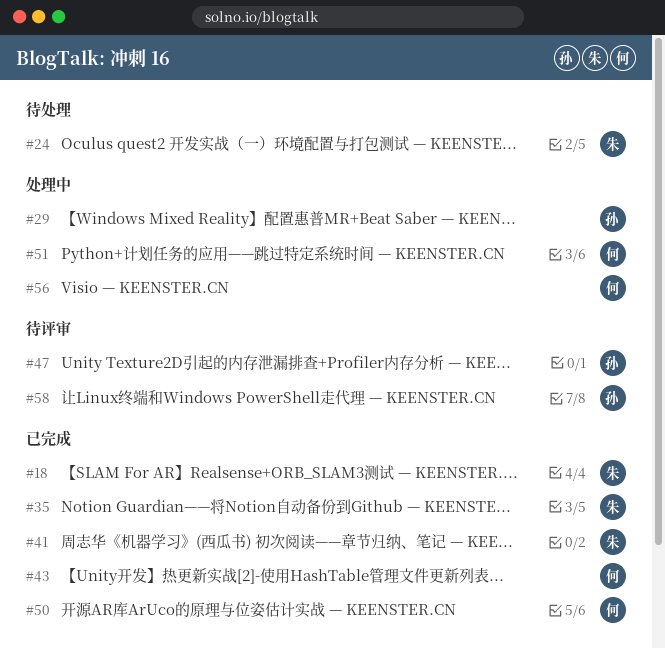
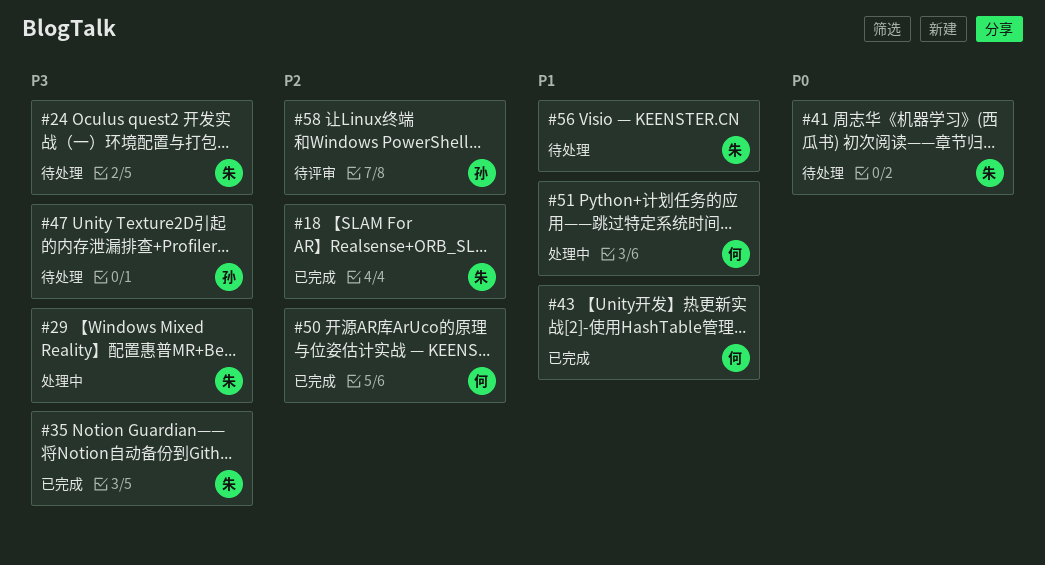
#29, owner: 孙 -> 朱
#41, status: 已完成 -> 待处理
#47, status: 待评审 -> 待处理
#56, status: 处理中 -> 待处理
#56, owner: 何 -> 朱

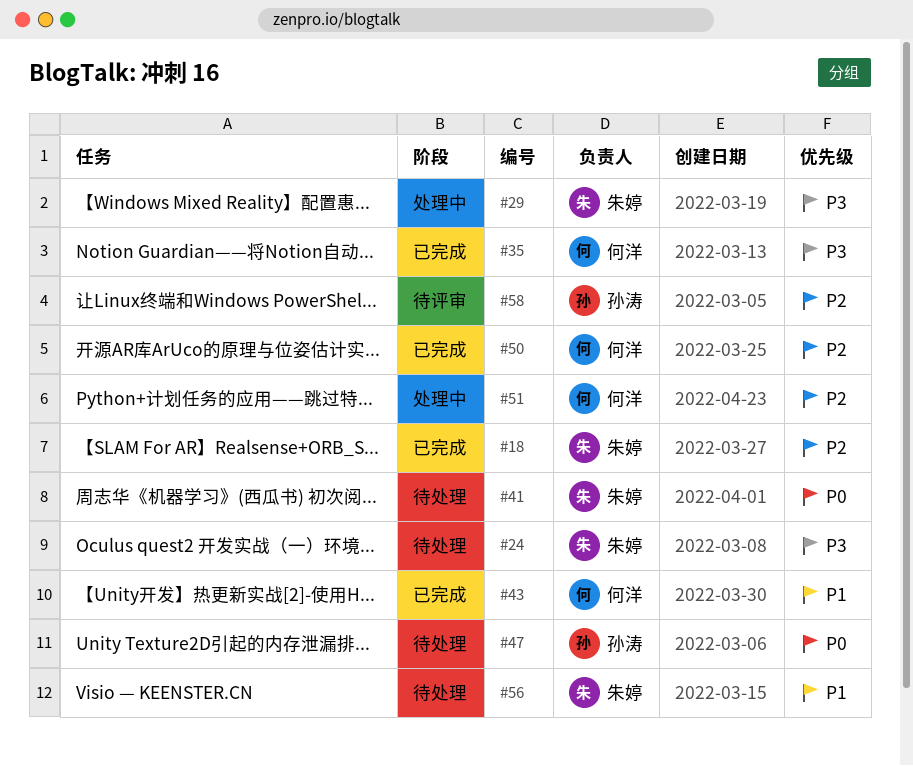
#35, owner: 朱婷 -> 何洋
#47, priority: P3 -> P0
#51, priority: P1 -> P2

